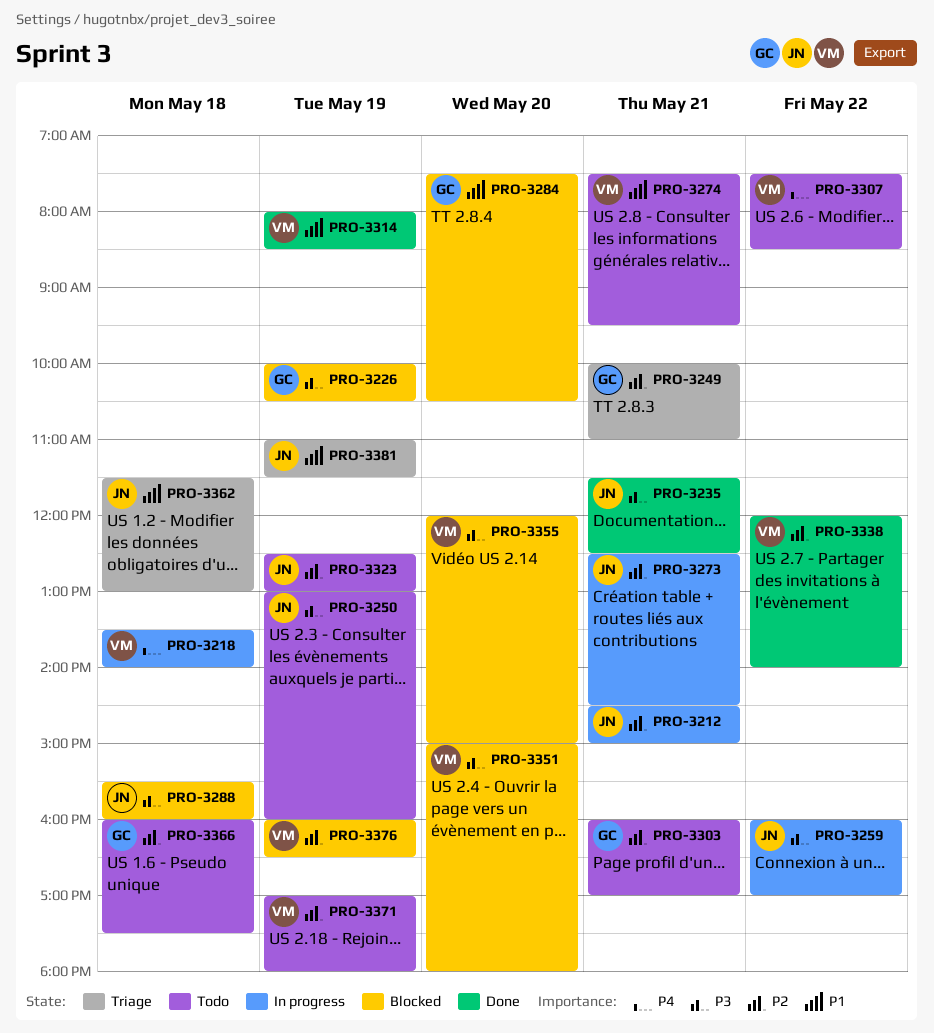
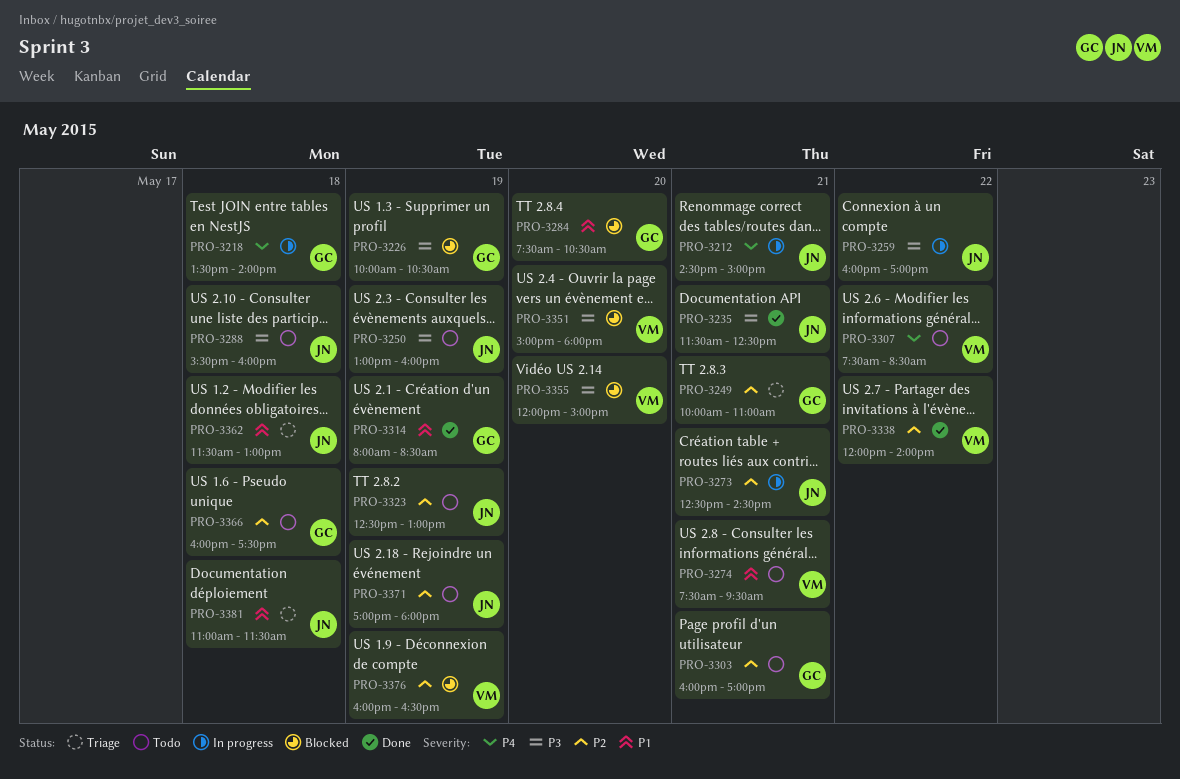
PRO-3212, priority: P2 -> P4
PRO-3218, owner: VM -> GC
PRO-3288, status: Blocked -> Todo
PRO-3314, owner: VM -> GC
PRO-3371, owner: VM -> JN
PRO-3381, day: May 19 -> May 18

